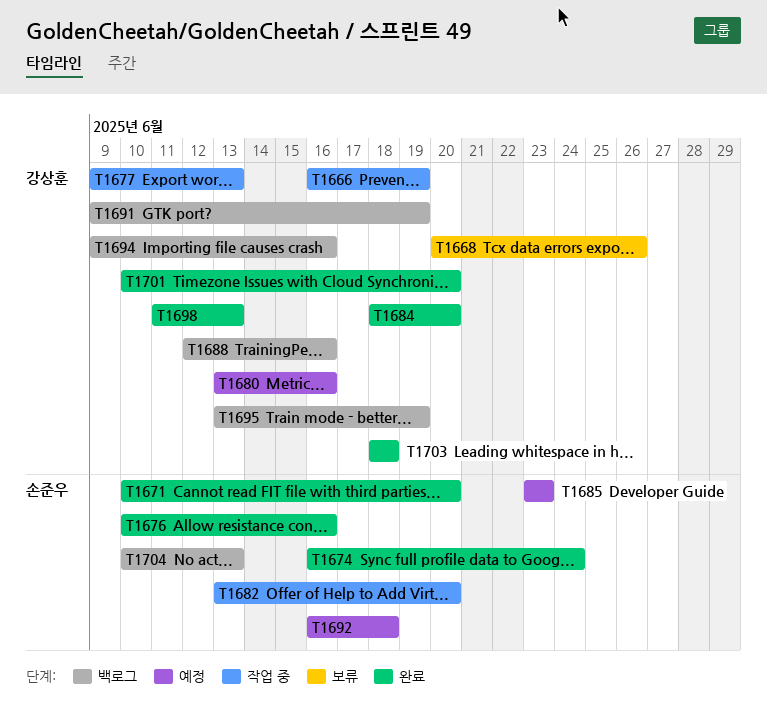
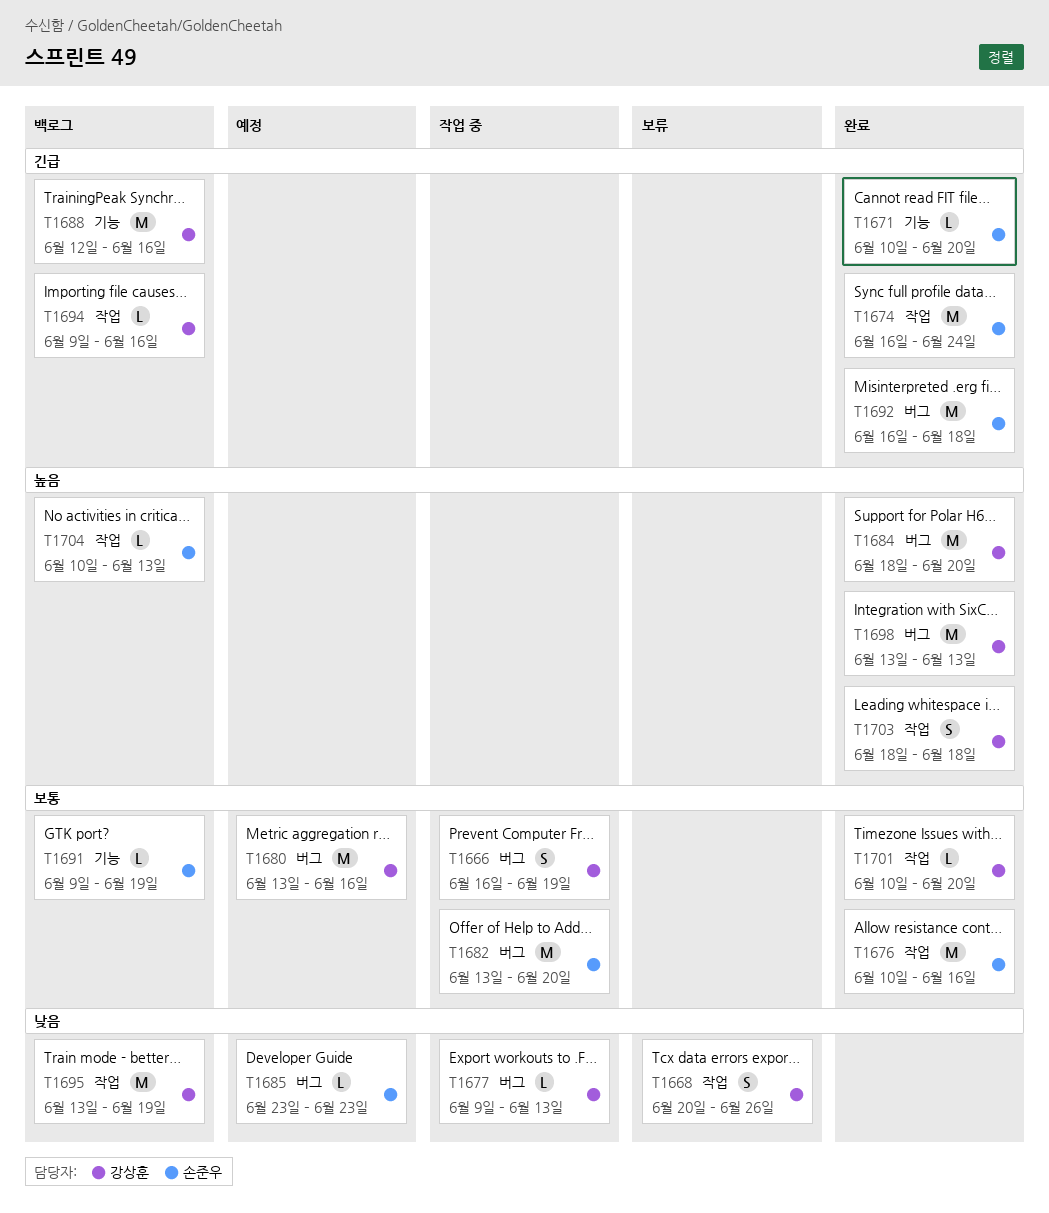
T1691, owner: 강상훈 -> 손준우
T1692, status: 예정 -> 완료
T1698, start: Jun 11 -> Jun 13

